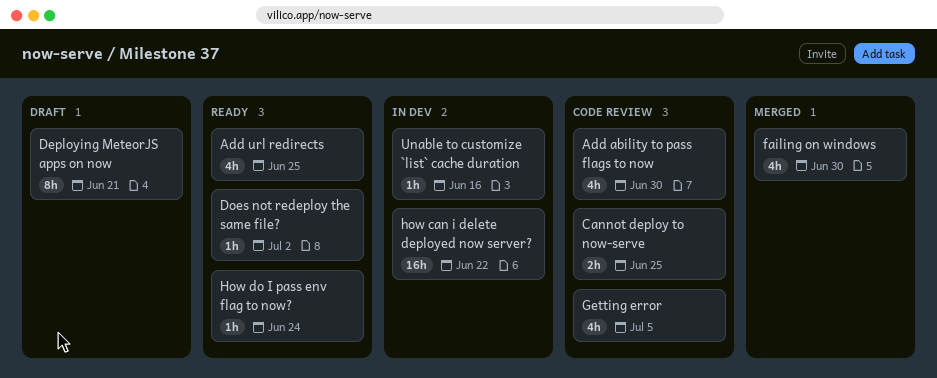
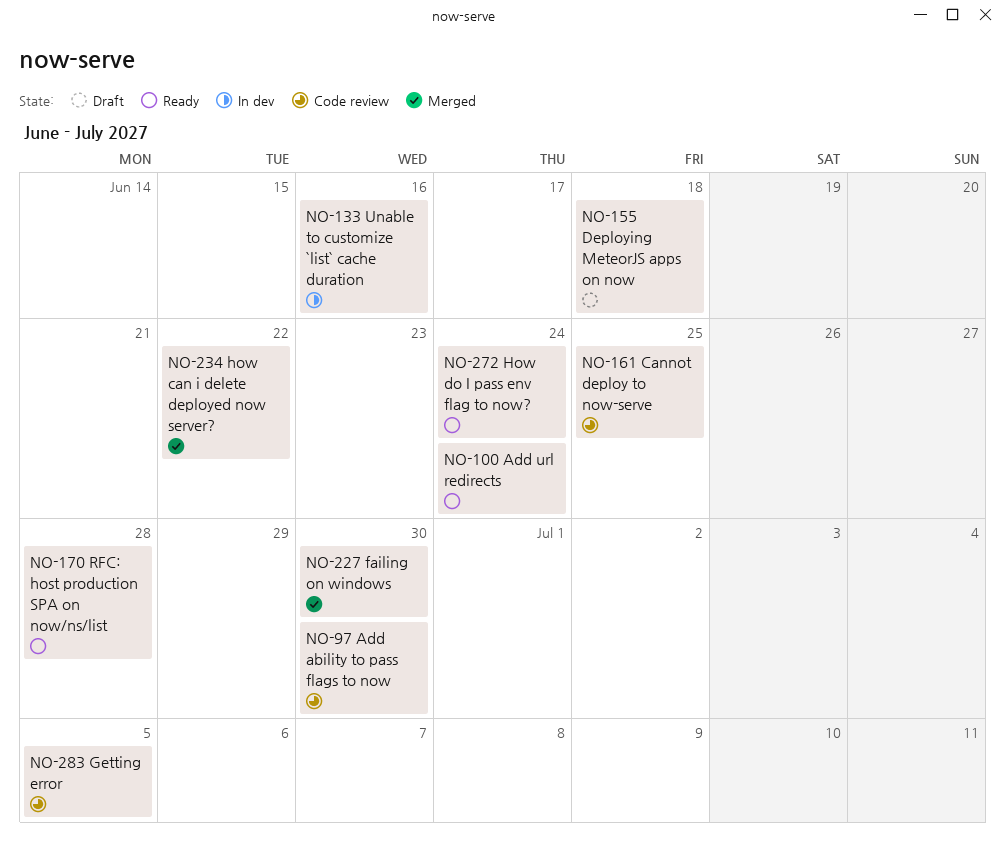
Add url redirects, due: Jun 25 -> Jun 24
Deploying MeteorJS apps on now, due: Jun 21 -> Jun 18
Does not redeploy the same file?: present -> none
how can i delete deployed now server?, status: In dev -> Merged
RFC: host production SPA on now/ns/list: none -> present

